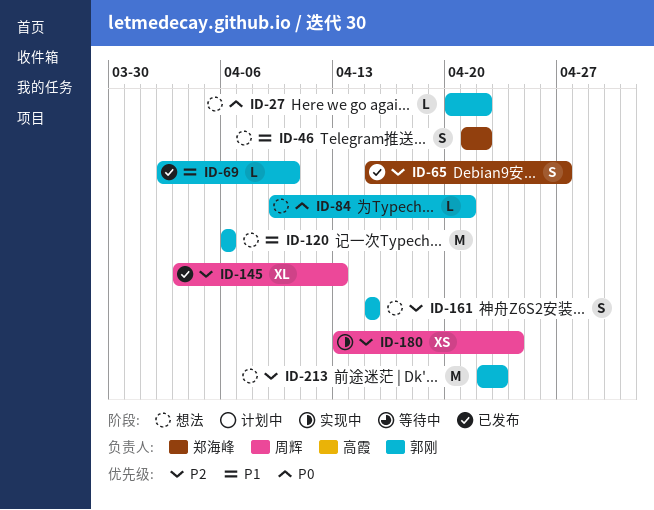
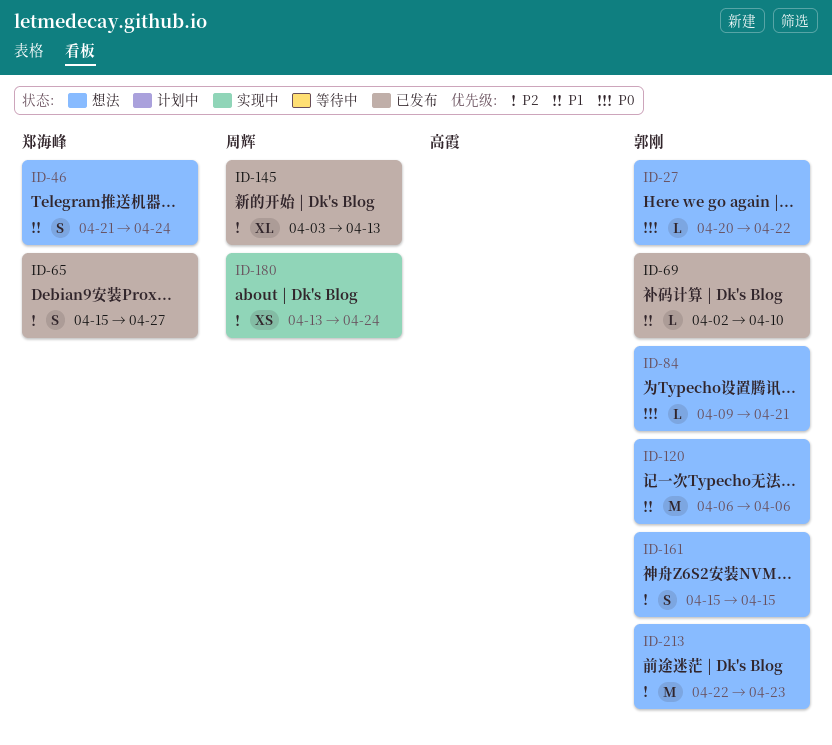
ID-46, due: Apr 22 -> Apr 24

